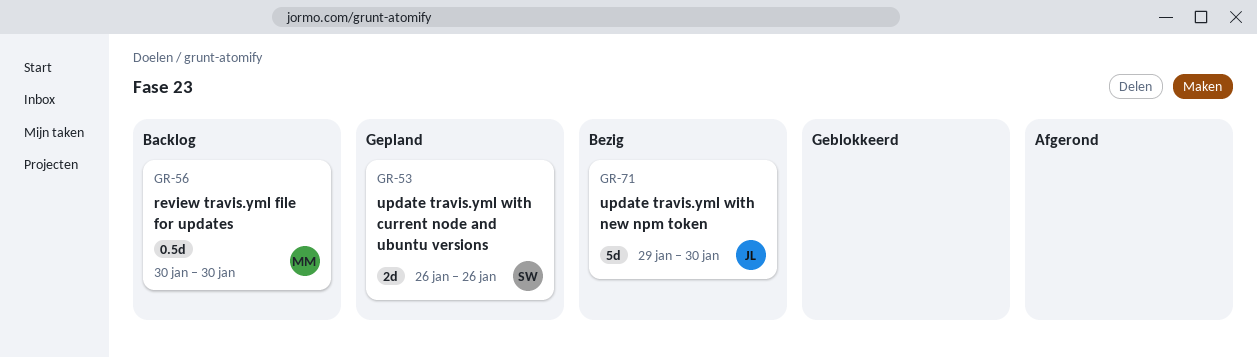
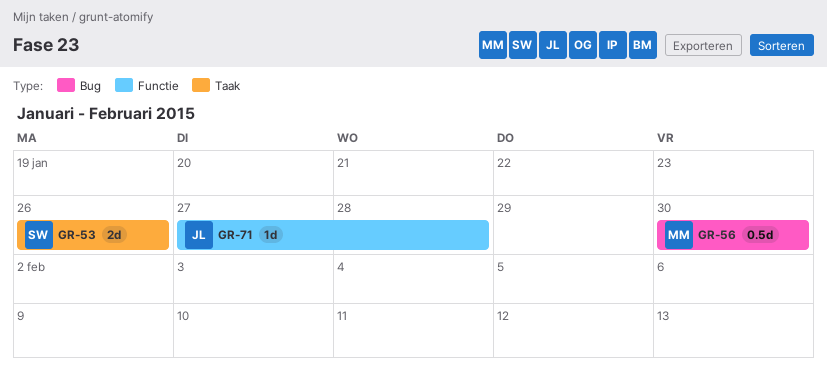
GR-71, estimate: 5d -> 1d
GR-71, start: Jan 29 -> Jan 27
GR-71, due: Jan 30 -> Jan 28

